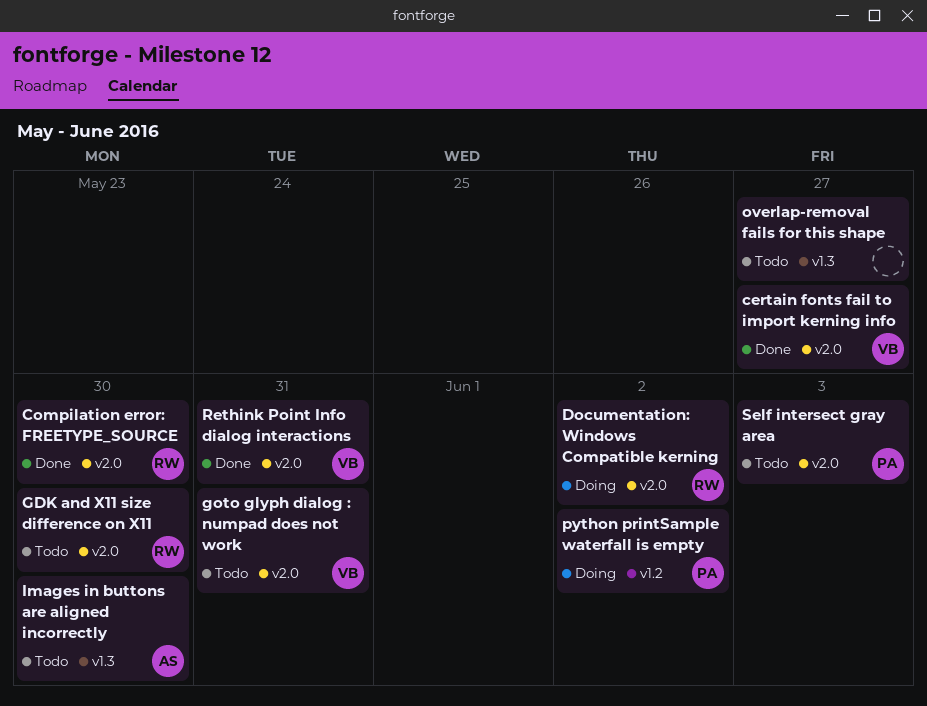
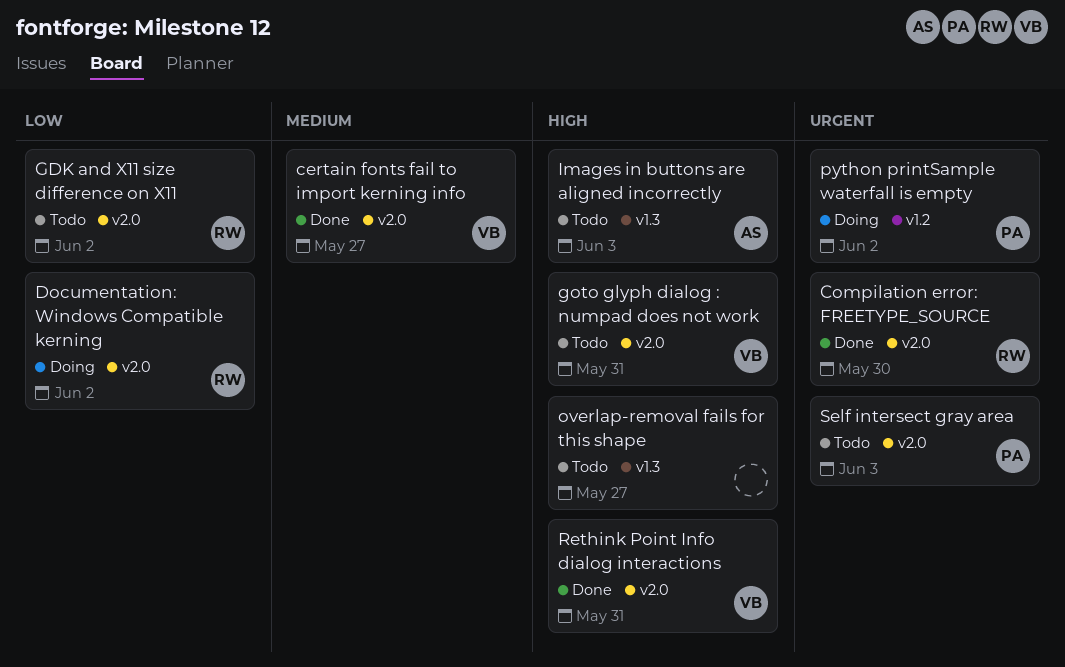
GDK and X11 size difference on X11, due: May 30 -> Jun 2
Images in buttons are aligned incorrectly, due: May 30 -> Jun 3

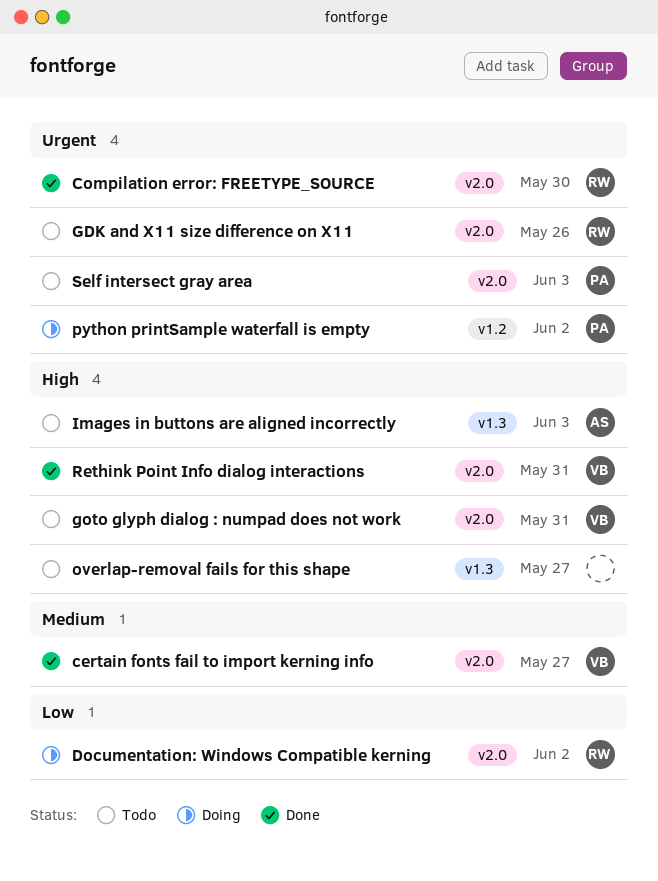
GDK and X11 size difference on X11, priority: Low -> Urgent
GDK and X11 size difference on X11, due: Jun 2 -> May 26

